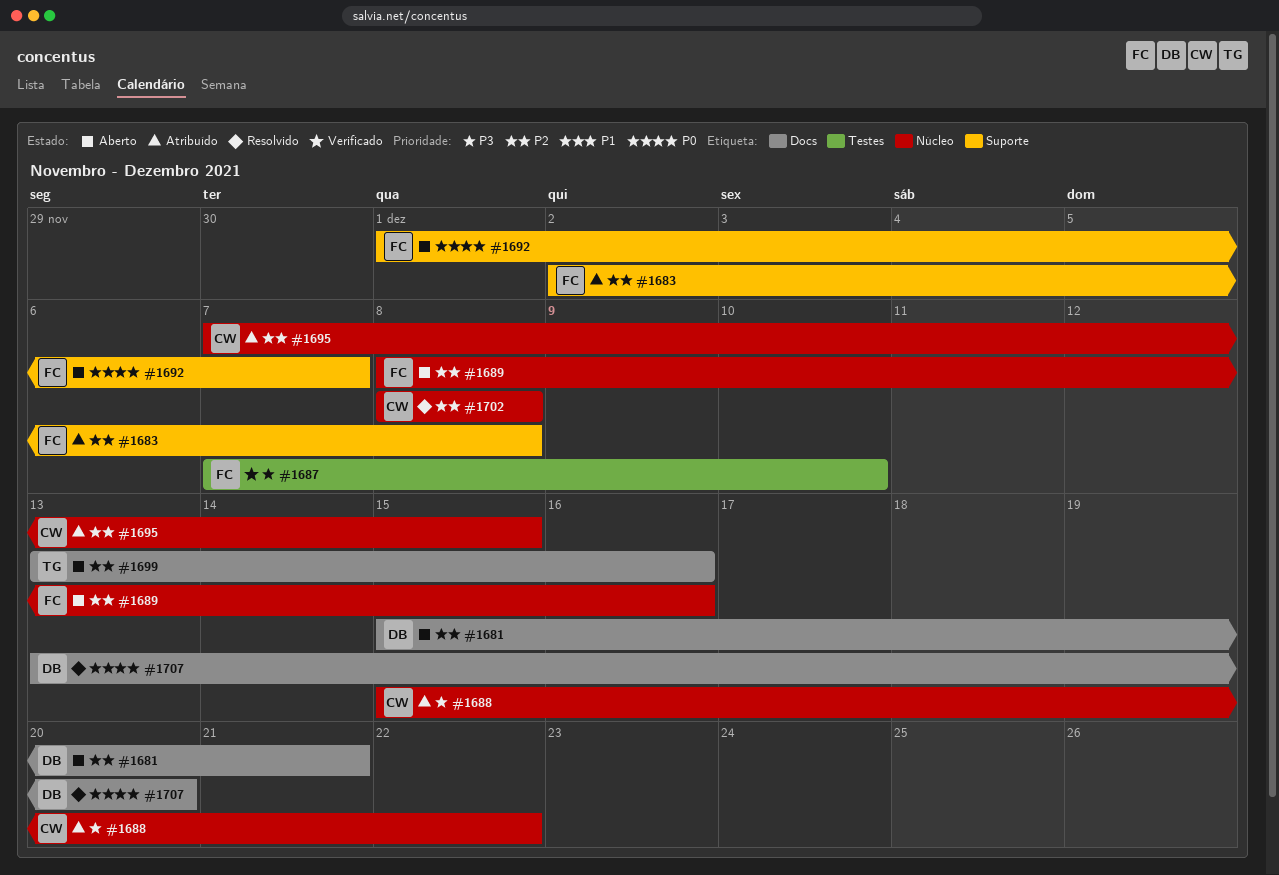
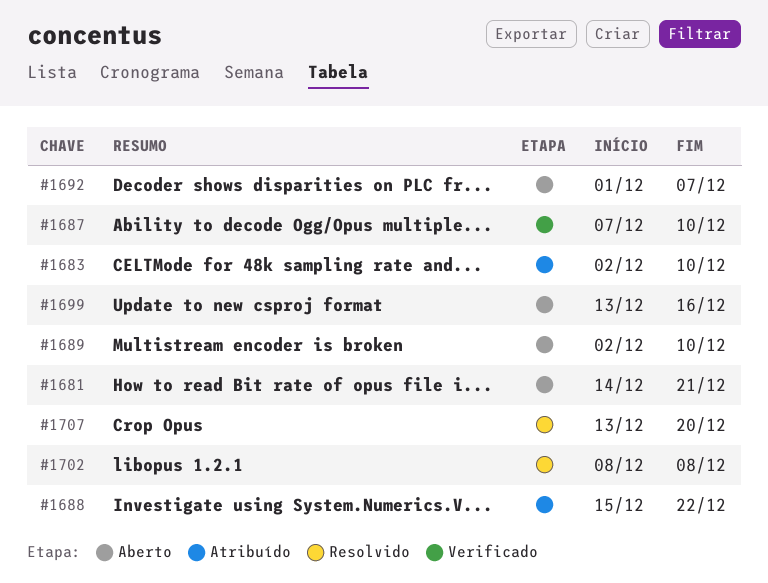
#1681, start: Dec 15 -> Dec 14
#1683, due: Dec 8 -> Dec 10
#1689, start: Dec 8 -> Dec 2
#1689, due: Dec 16 -> Dec 10
#1695: present -> none

